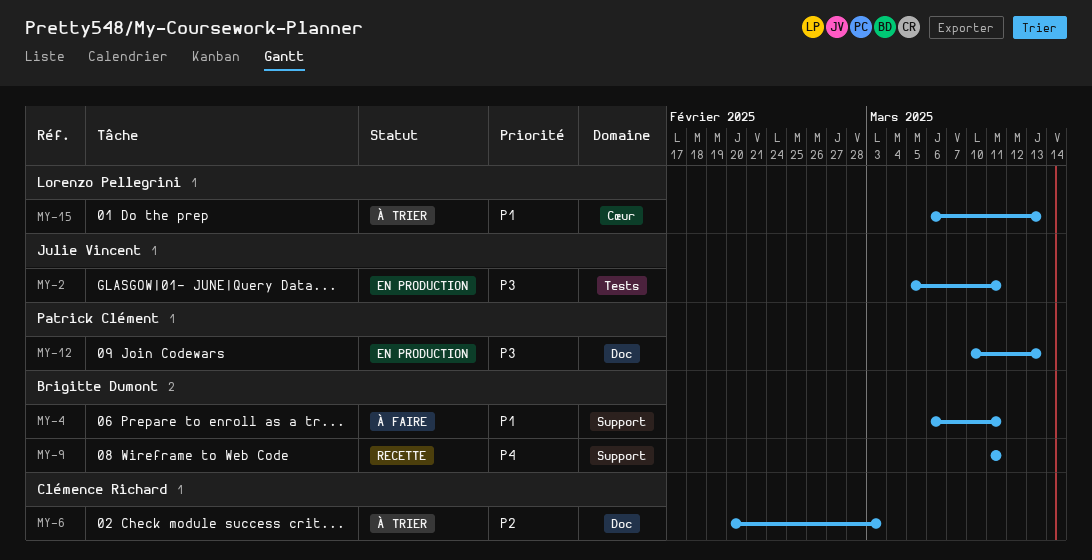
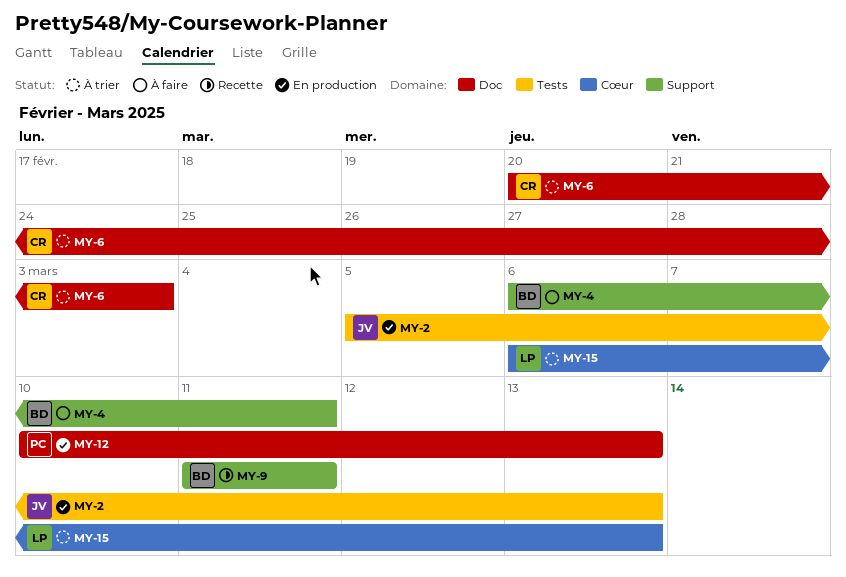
MY-2, due: Mar 11 -> Mar 13

